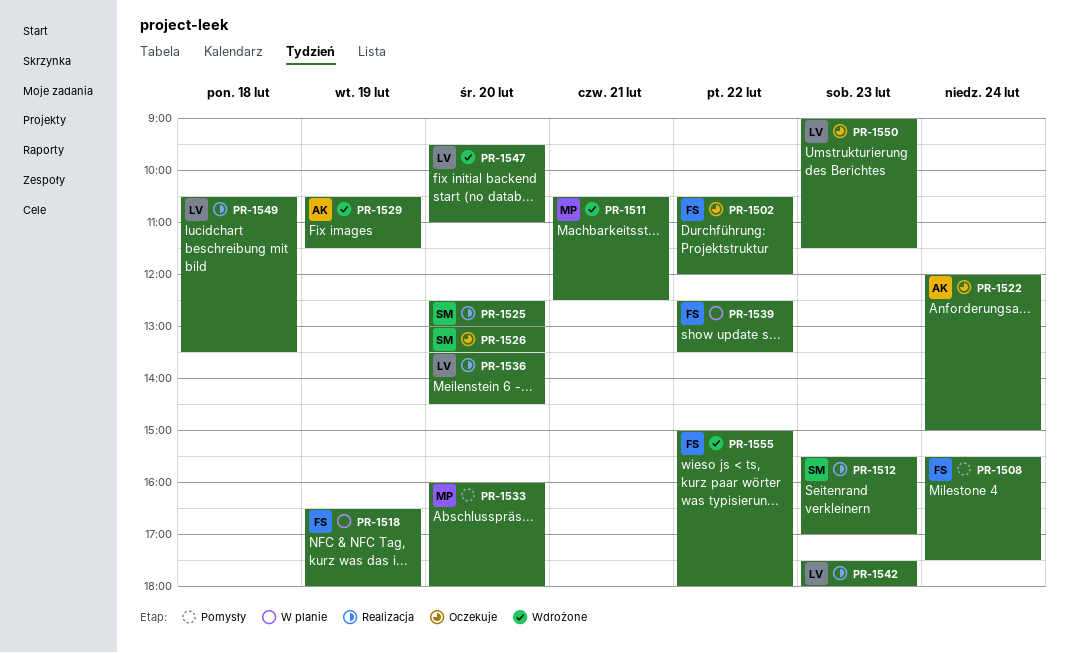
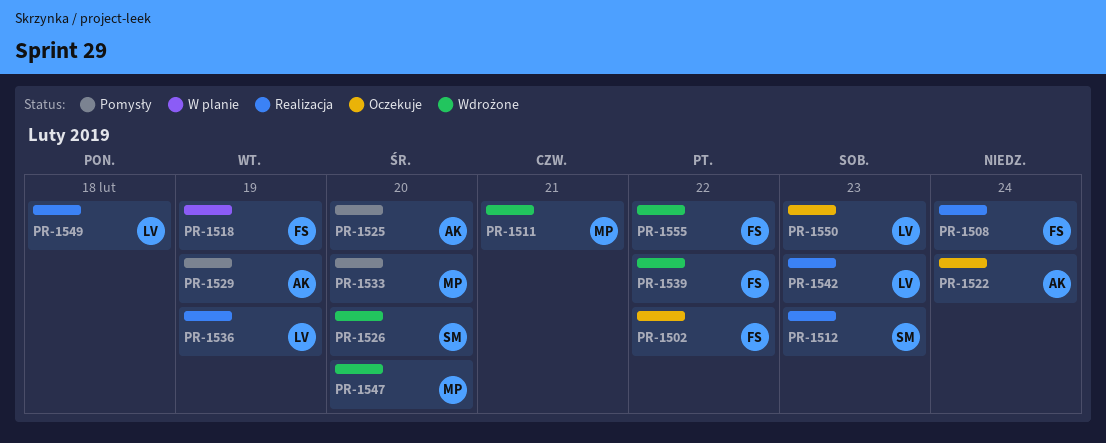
PR-1508, status: Pomysły -> Realizacja
PR-1525, status: Realizacja -> Pomysły
PR-1525, owner: SM -> AK
PR-1526, status: Oczekuje -> Wdrożone
PR-1529, status: Wdrożone -> Pomysły
PR-1536, day: Feb 20 -> Feb 19
PR-1539, status: W planie -> Wdrożone
PR-1547, owner: LV -> MP

